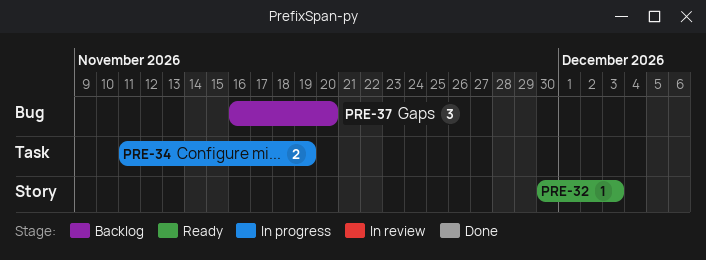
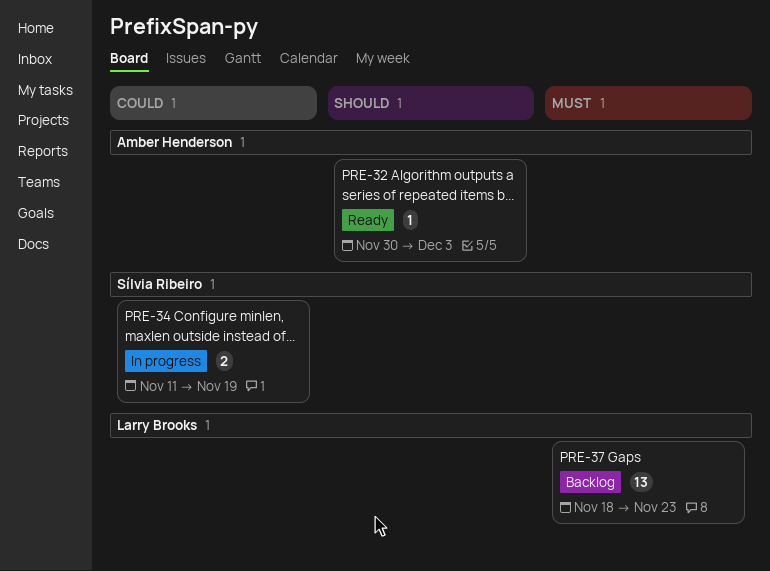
PRE-37, estimate: 3 -> 13
PRE-37, start: Nov 16 -> Nov 18
PRE-37, due: Nov 20 -> Nov 23

